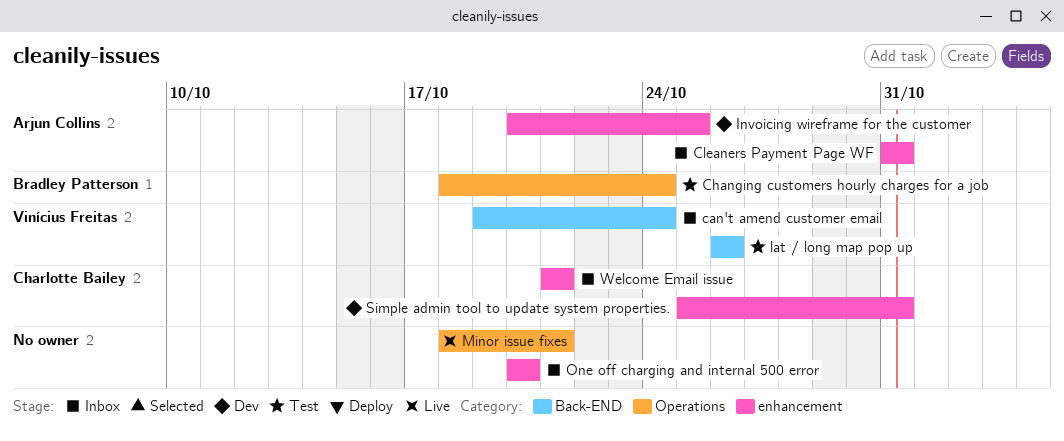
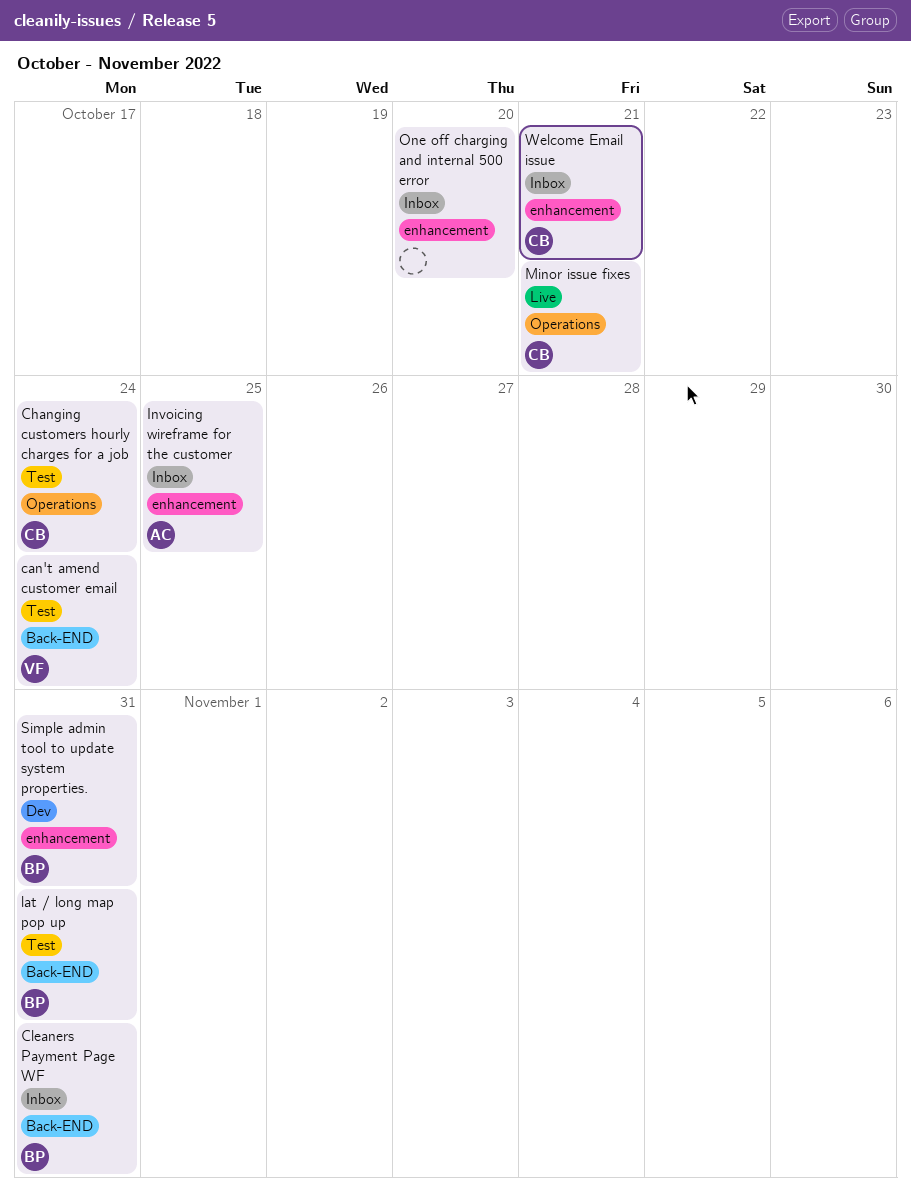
can't amend customer email, status: Inbox -> Test
Changing customers hourly charges for a job, owner: Bradley Patterson -> Charlotte Bailey
Cleaners Payment Page WF, owner: Arjun Collins -> Bradley Patterson
Cleaners Payment Page WF, label: enhancement -> Back-END
Invoicing wireframe for the customer, status: Dev -> Inbox
lat / long map pop up, owner: Vinícius Freitas -> Bradley Patterson
lat / long map pop up, due: Oct 26 -> Oct 31
Minor issue fixes, owner: none -> Charlotte Bailey
Simple admin tool to update system properties., owner: Charlotte Bailey -> Bradley Patterson

